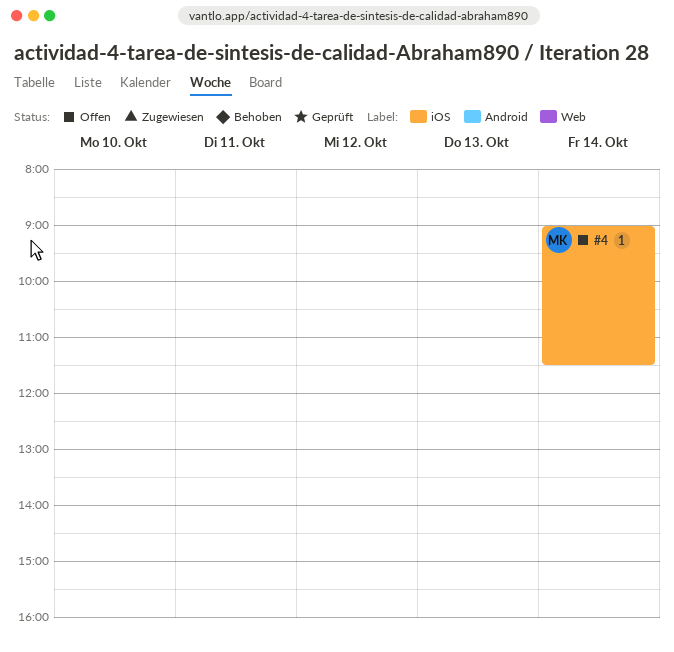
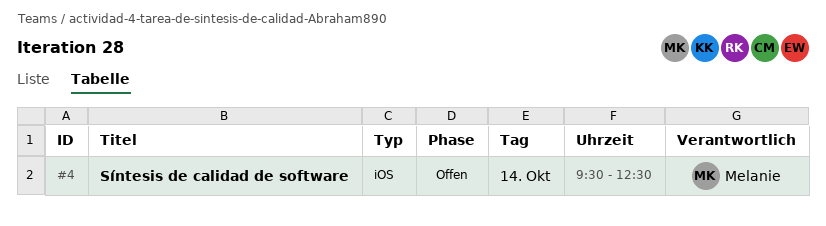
#4, begins: 09:00 -> 09:30
#4, ends: 11:30 -> 12:30

